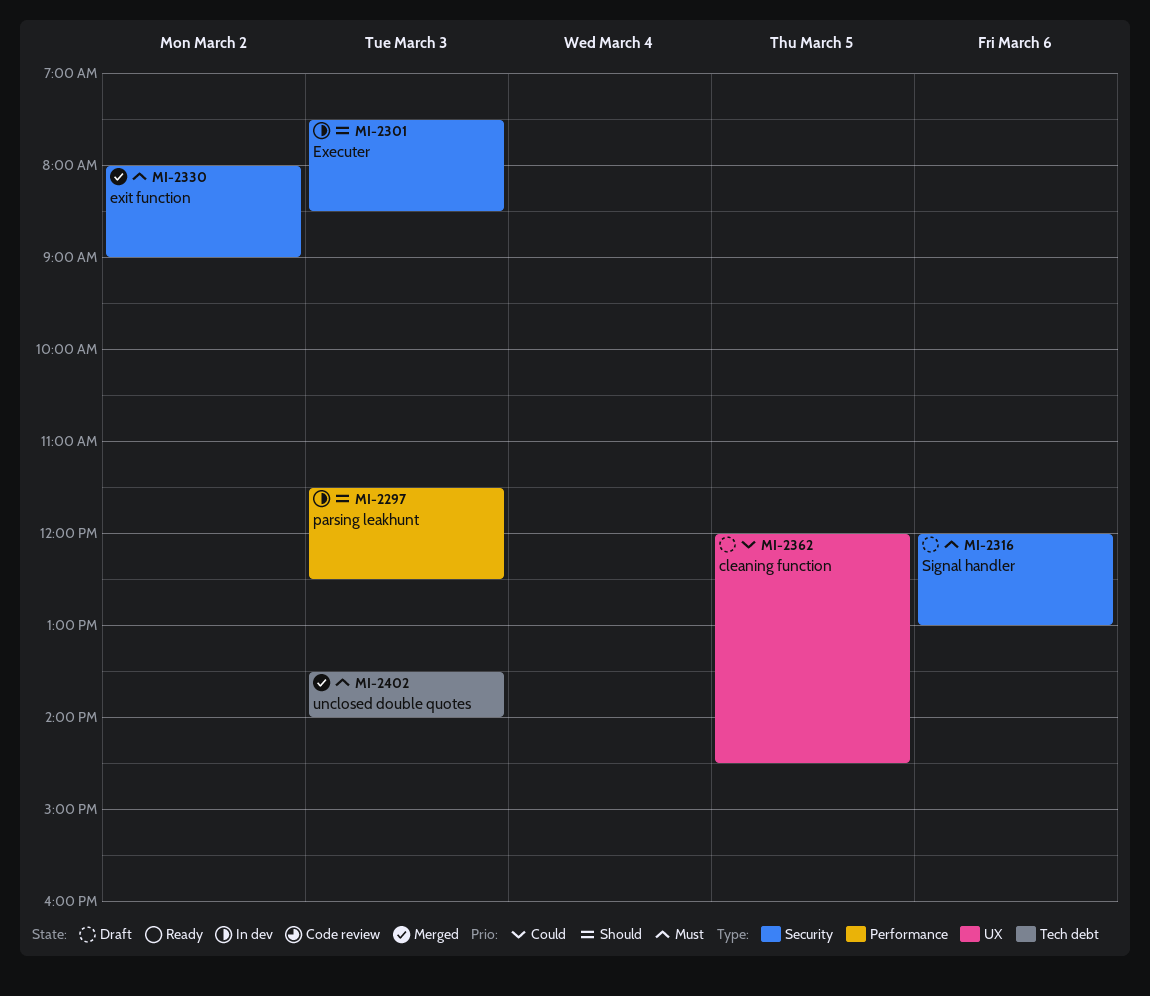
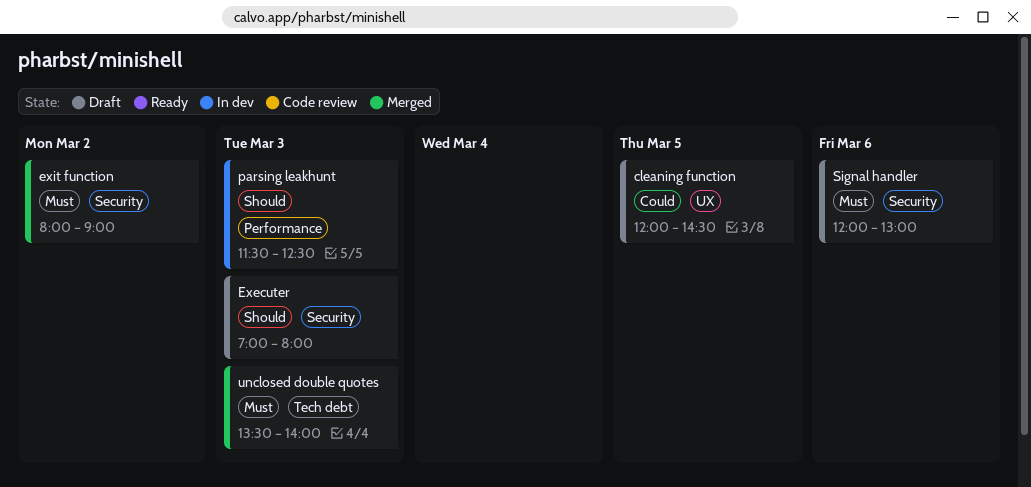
Executer, status: In dev -> Draft
Executer, begins: 07:30 -> 07:00
Executer, ends: 08:30 -> 08:00

